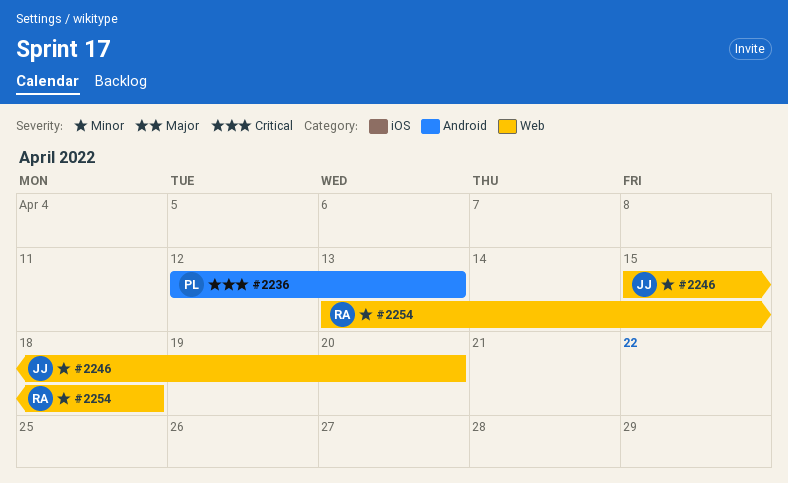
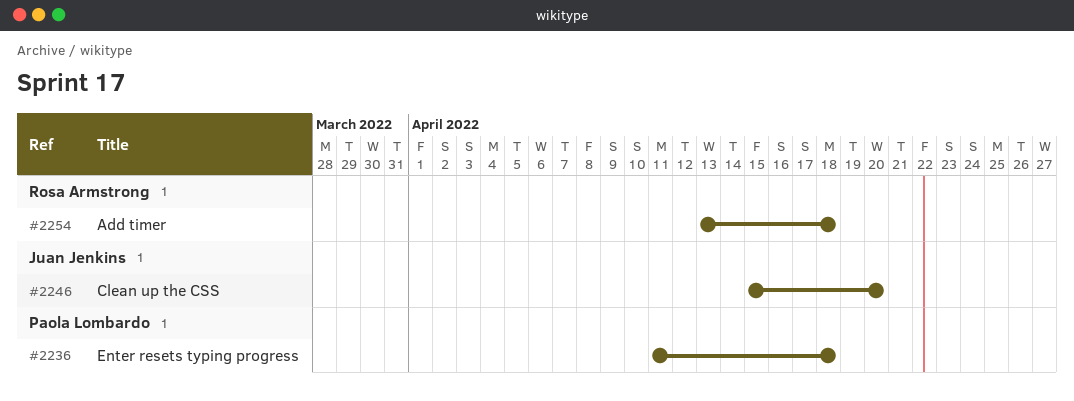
#2236, start: Apr 12 -> Apr 11
#2236, due: Apr 13 -> Apr 18

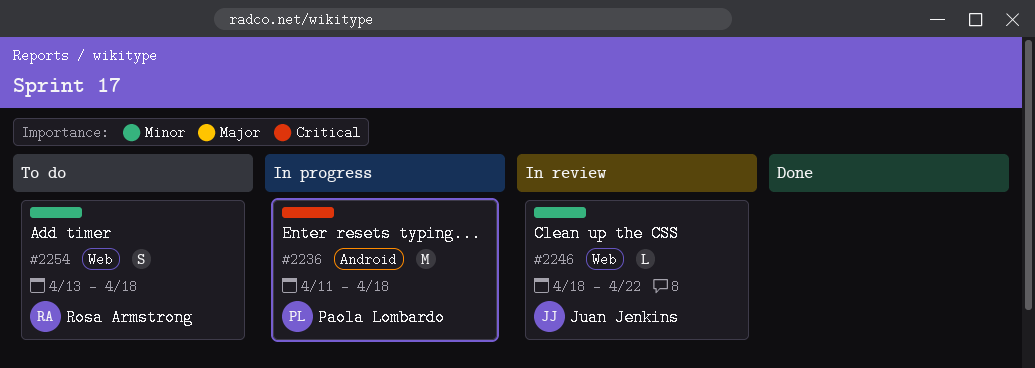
#2246, start: Apr 15 -> Apr 18
#2246, due: Apr 20 -> Apr 22

